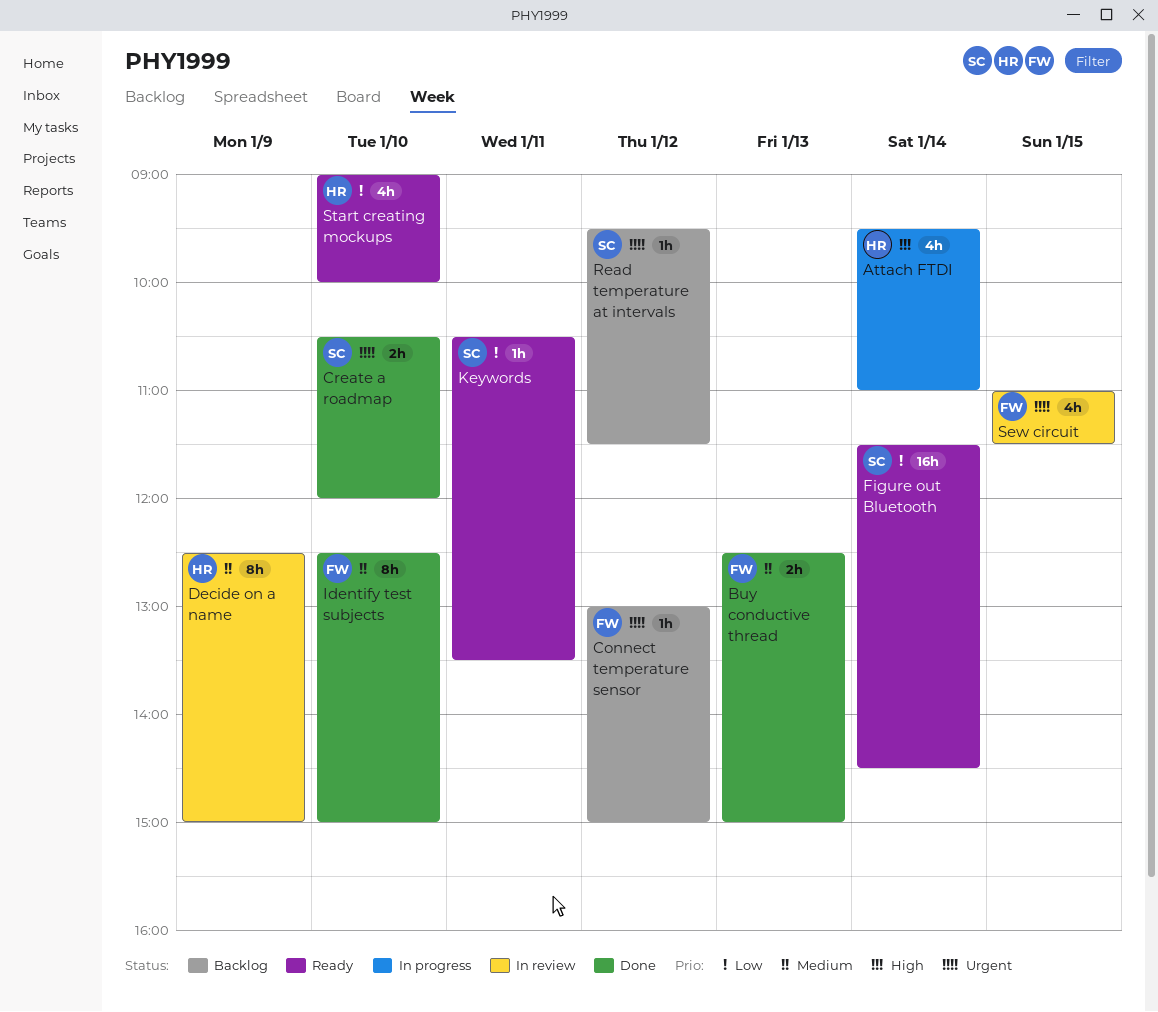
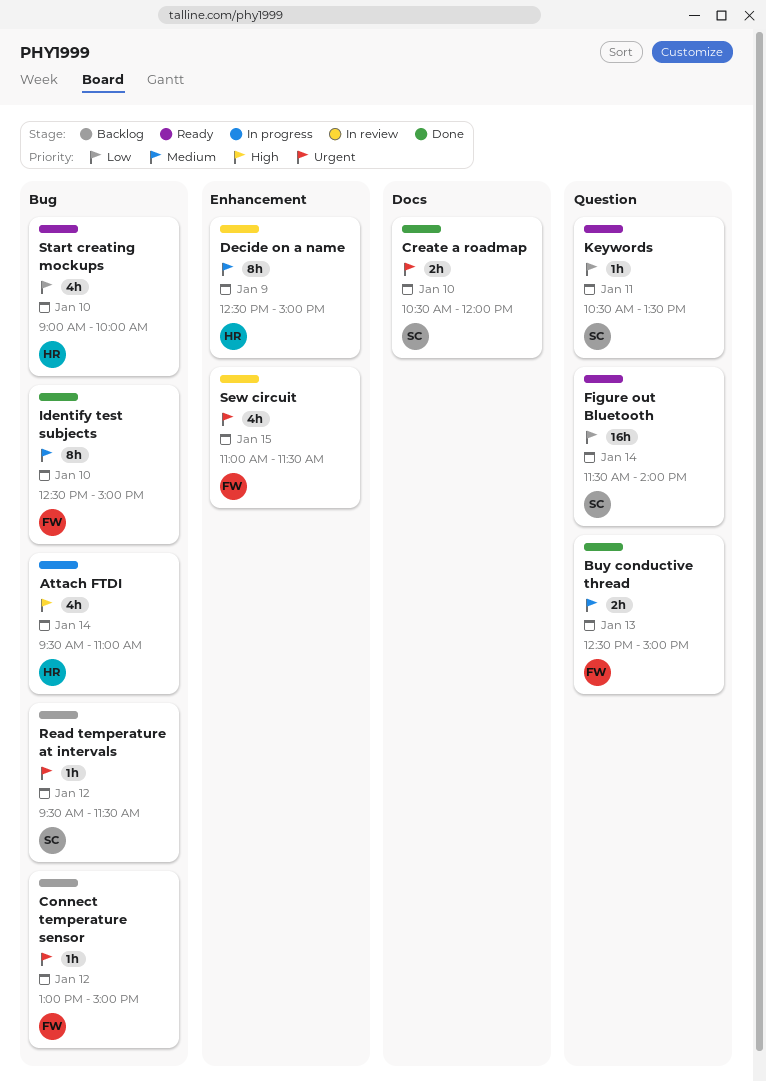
Figure out Bluetooth, ends: 14:30 -> 14:00

